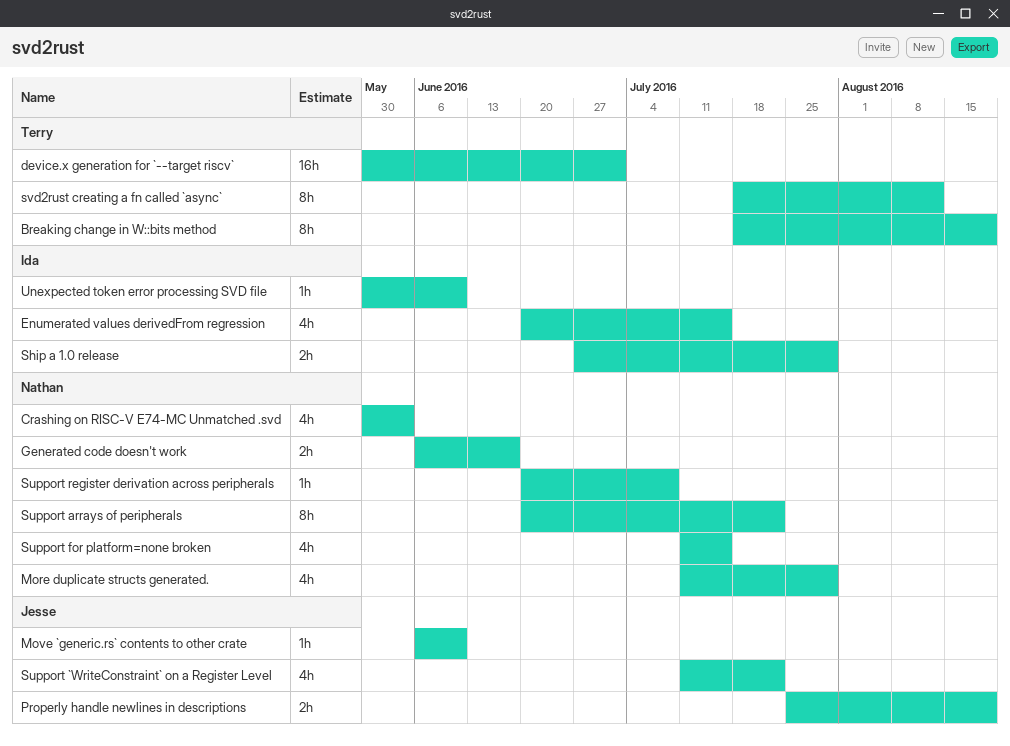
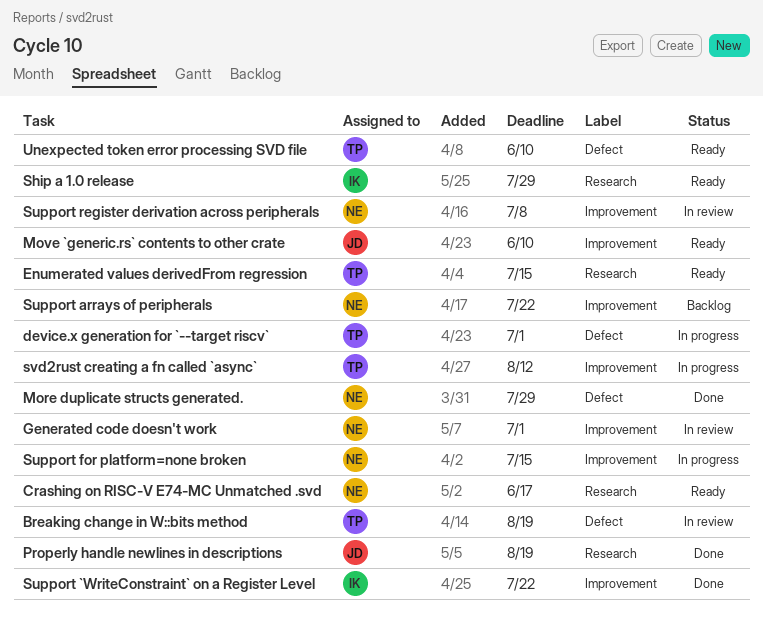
Crashing on RISC-V E74-MC Unmatched .svd, due: Jun 3 -> Jun 17
Enumerated values derivedFrom regression, owner: Ida -> Terry
Generated code doesn't work, due: Jun 17 -> Jul 1
Support `WriteConstraint` on a Register Level, owner: Jesse -> Ida
Unexpected token error processing SVD file, owner: Ida -> Terry

